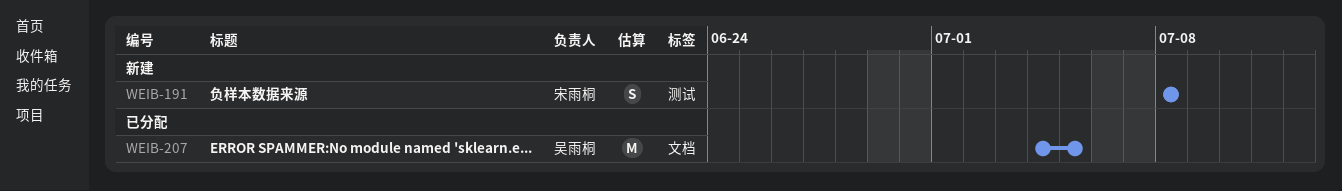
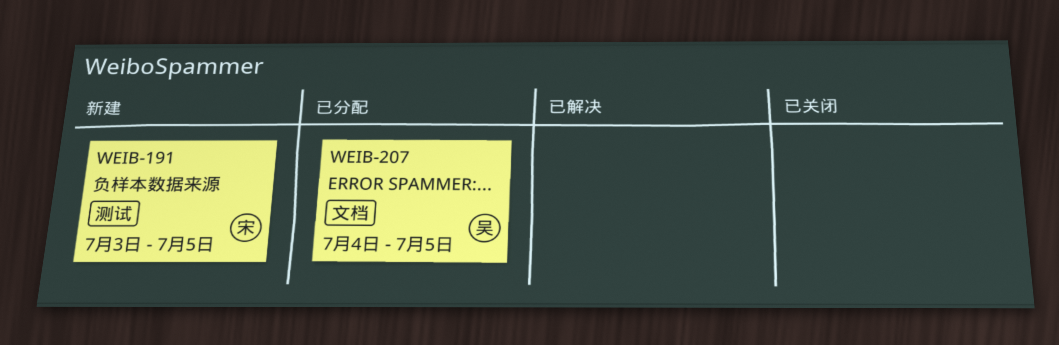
WEIB-191, start: Jul 8 -> Jul 3
WEIB-191, due: Jul 8 -> Jul 5

